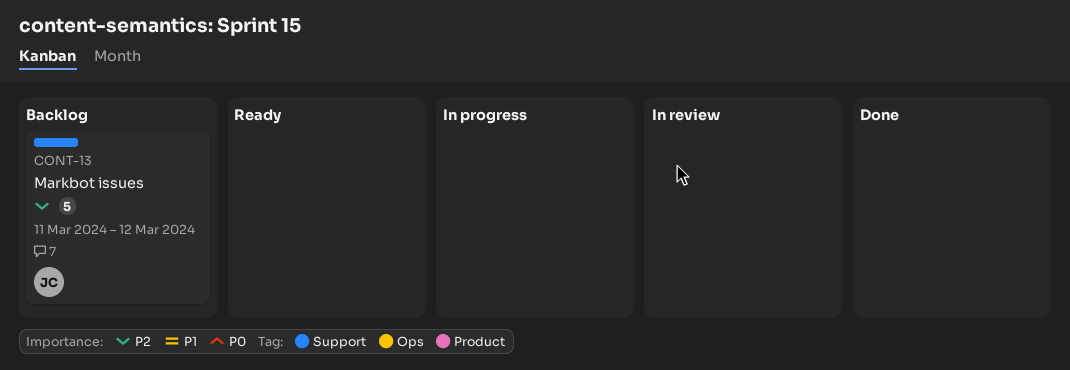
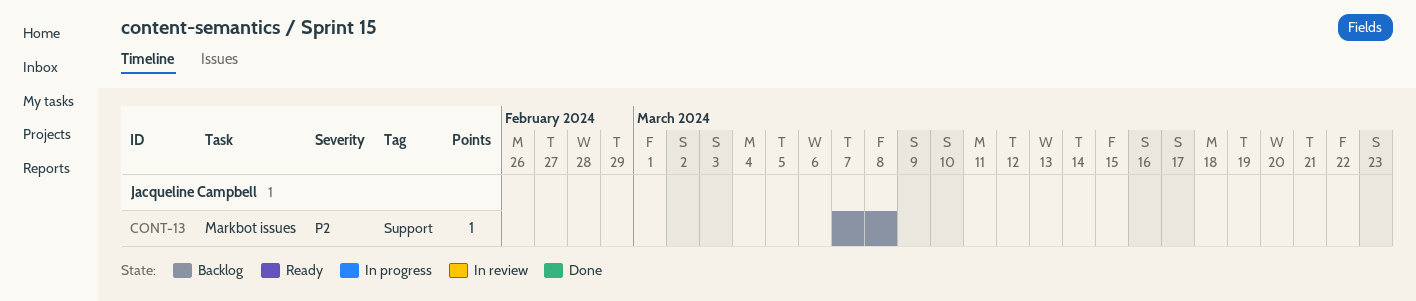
CONT-13, estimate: 5 -> 1
CONT-13, start: Mar 11 -> Mar 7
CONT-13, due: Mar 12 -> Mar 8

